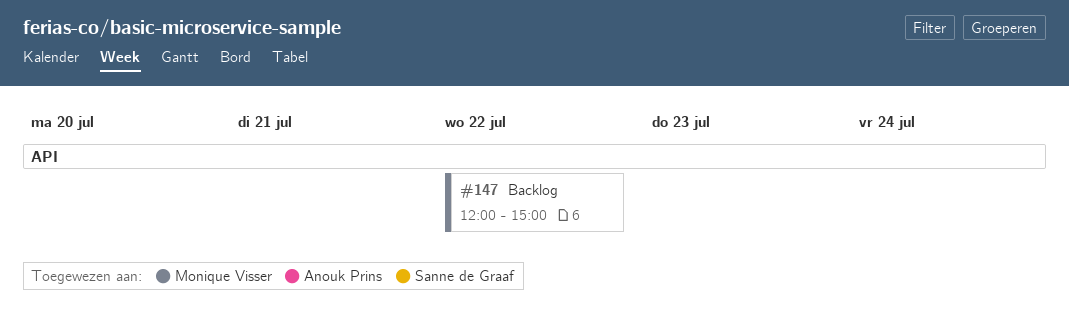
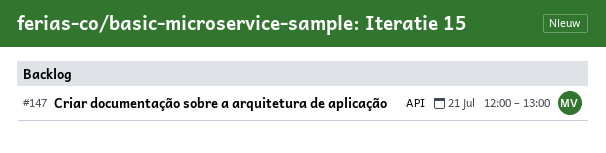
#147, day: Jul 22 -> Jul 21
#147, ends: 15:00 -> 13:00

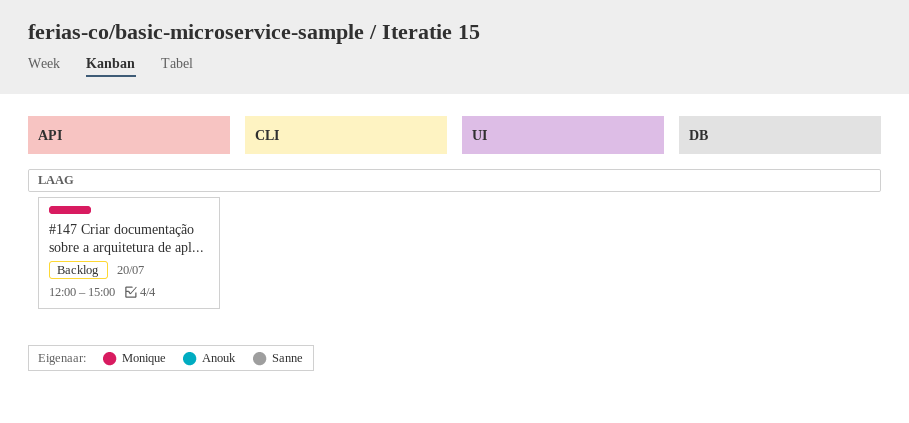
#147, day: Jul 21 -> Jul 20
#147, ends: 13:00 -> 15:00

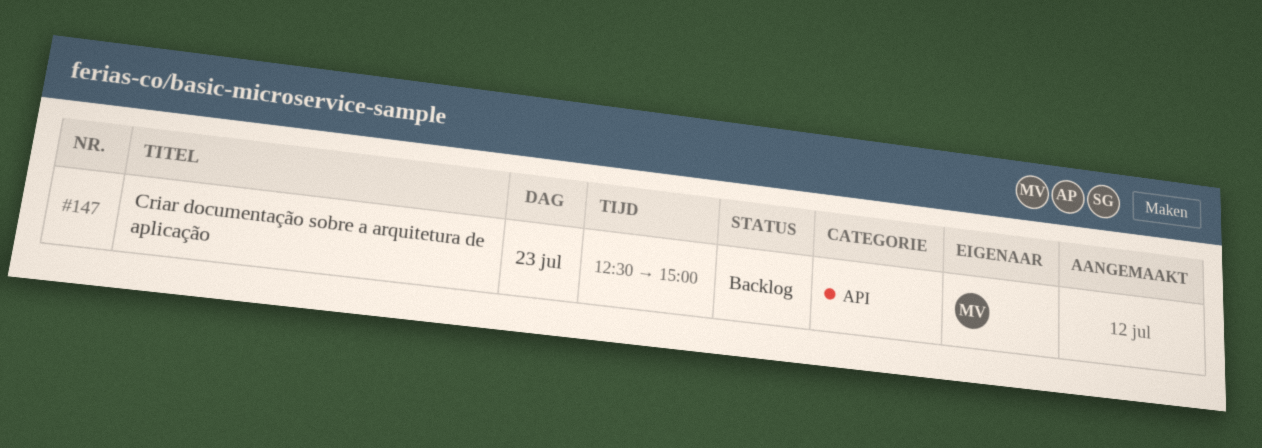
#147, day: Jul 20 -> Jul 23
#147, begins: 12:00 -> 12:30

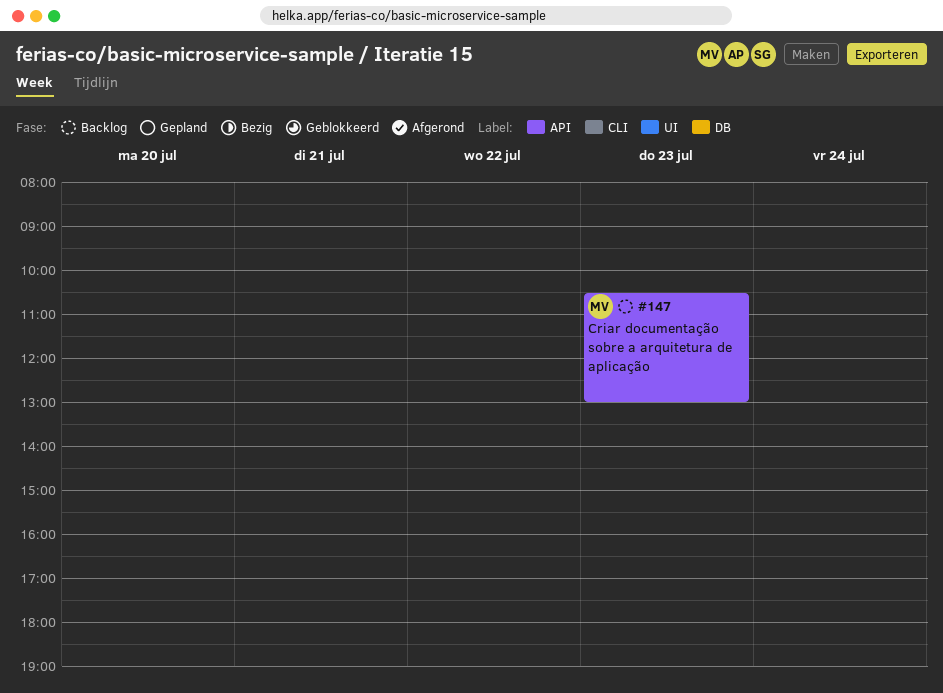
#147, begins: 12:30 -> 10:30
#147, ends: 15:00 -> 13:00

